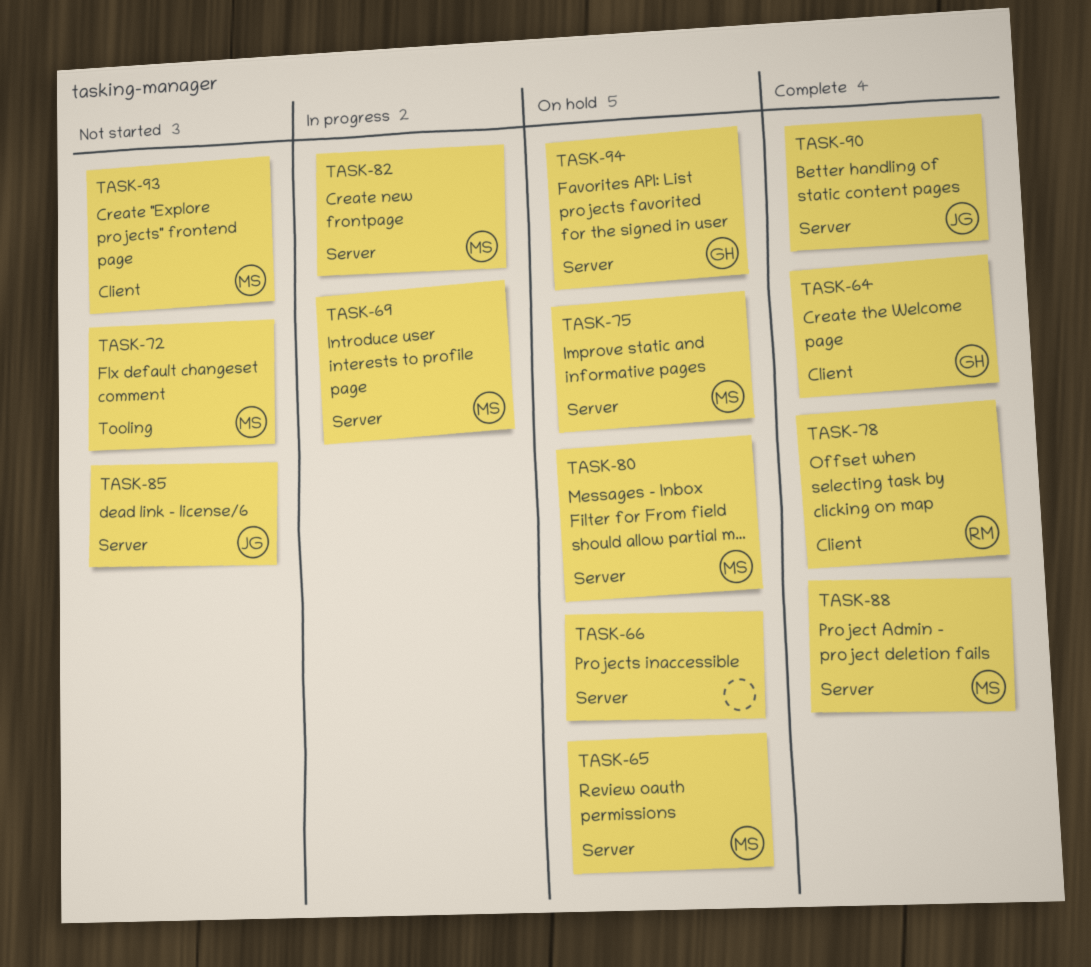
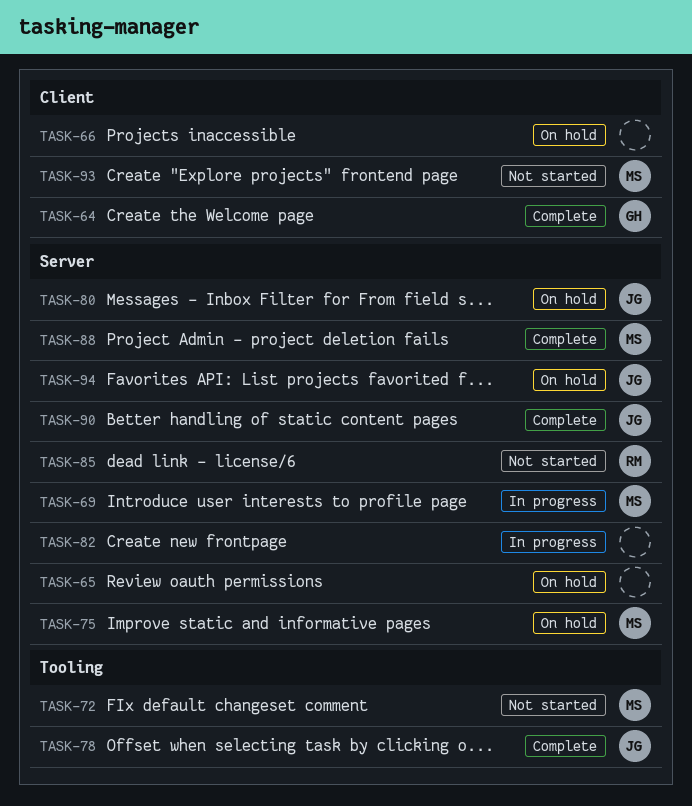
TASK-65, owner: MS -> none
TASK-66, label: Server -> Client
TASK-78, owner: RM -> JG
TASK-78, label: Client -> Tooling
TASK-80, owner: MS -> JG
TASK-82, owner: MS -> none
TASK-85, owner: JG -> RM
TASK-94, owner: GH -> JG

